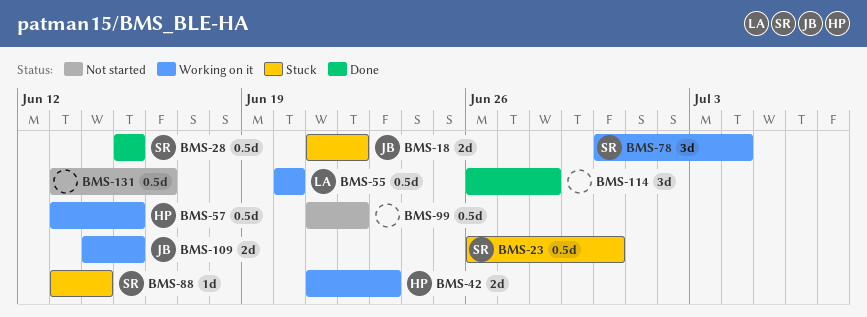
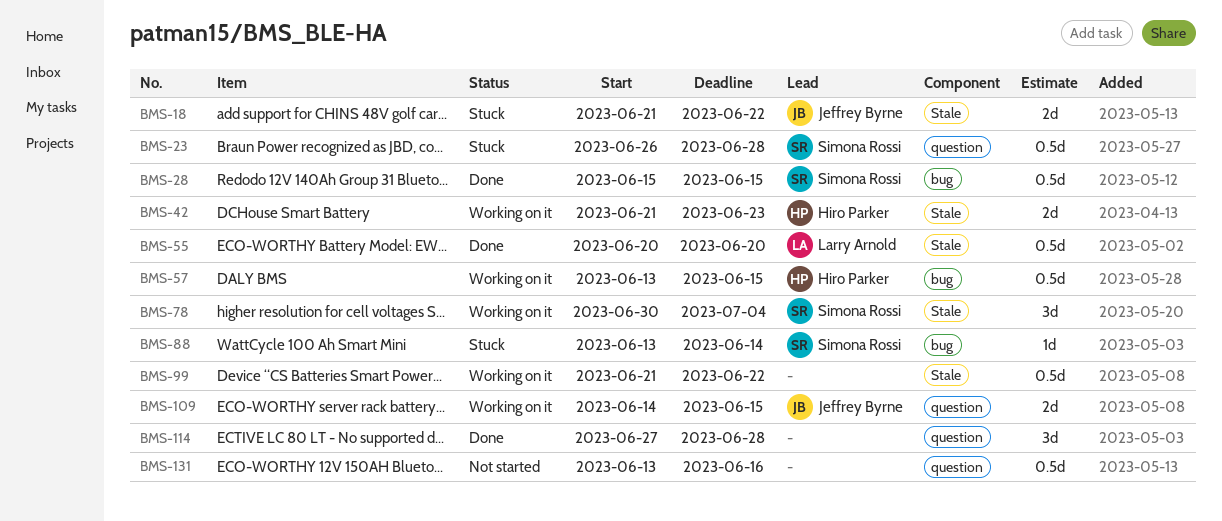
BMS-23, due: Jun 30 -> Jun 28
BMS-55, status: Working on it -> Done
BMS-99, status: Not started -> Working on it
BMS-114, start: Jun 26 -> Jun 27

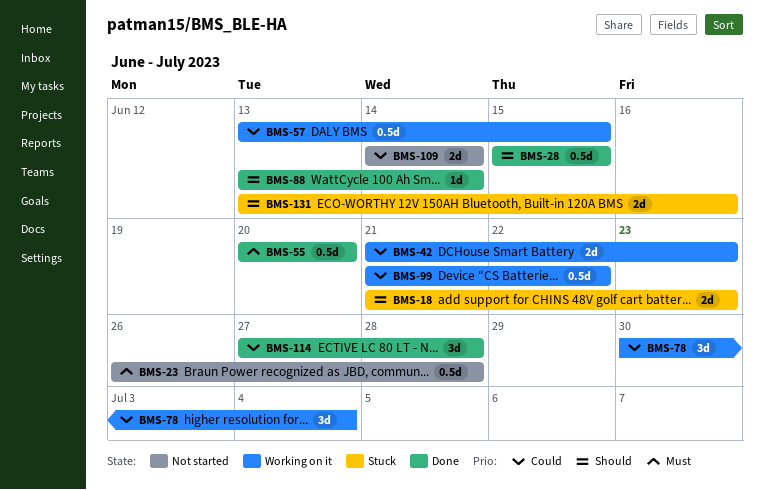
BMS-18, due: Jun 22 -> Jun 23
BMS-23, status: Stuck -> Not started
BMS-88, status: Stuck -> Done
BMS-109, status: Working on it -> Not started
BMS-109, due: Jun 15 -> Jun 14
BMS-131, status: Not started -> Stuck
BMS-131, estimate: 0.5d -> 2d

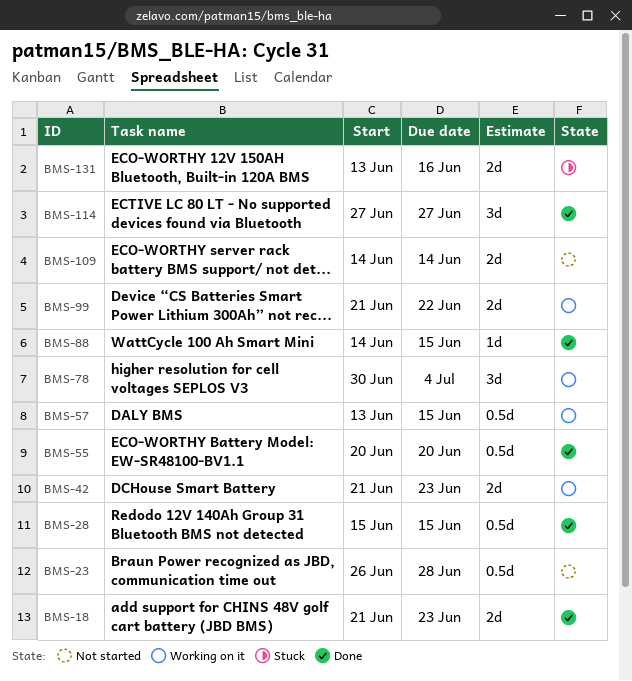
BMS-18, status: Stuck -> Done
BMS-88, start: Jun 13 -> Jun 14
BMS-88, due: Jun 14 -> Jun 15
BMS-99, estimate: 0.5d -> 2d
BMS-114, due: Jun 28 -> Jun 27

